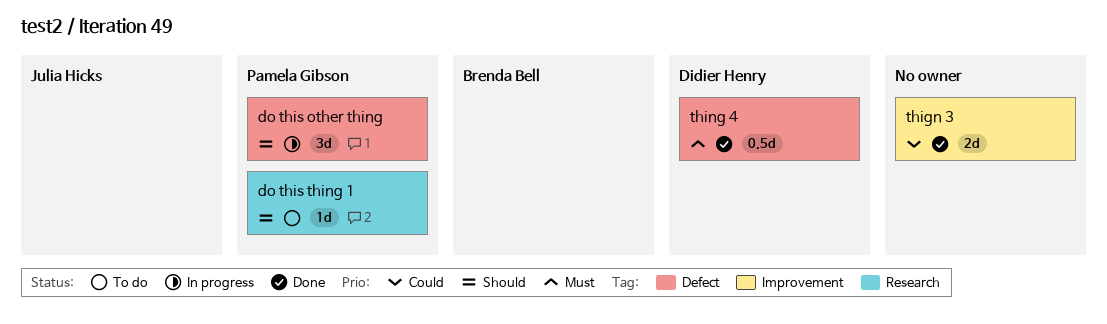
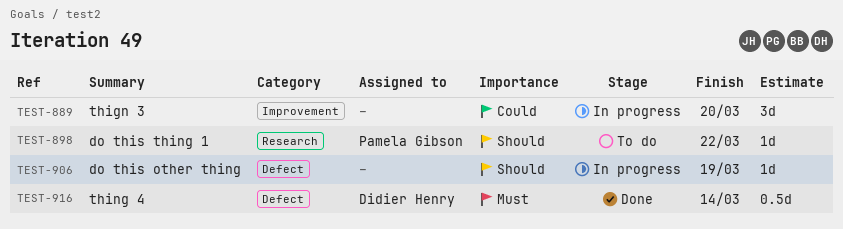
do this other thing, owner: Pamela Gibson -> none
do this other thing, estimate: 3d -> 1d
thign 3, status: Done -> In progress
thign 3, estimate: 2d -> 3d

